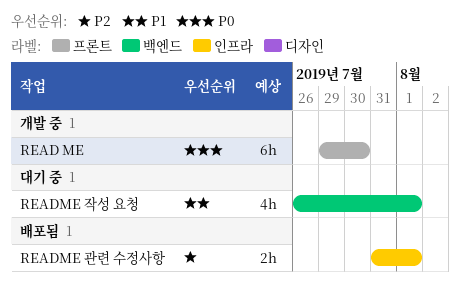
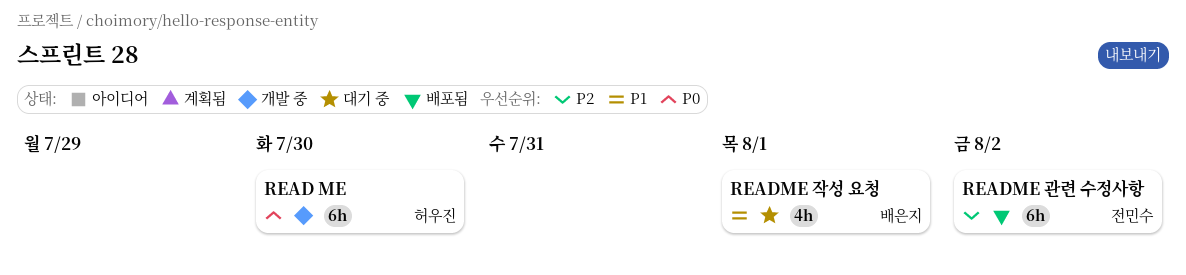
README 관련 수정사항, estimate: 2h -> 6h
README 관련 수정사항, due: Aug 1 -> Aug 2

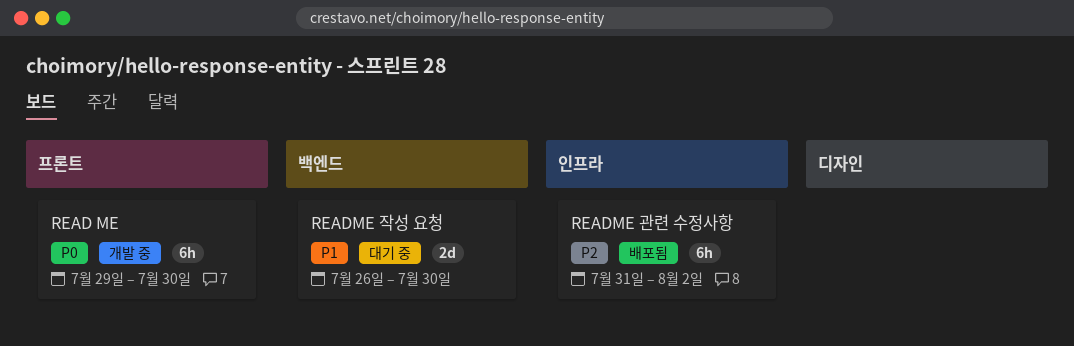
README 작성 요청, estimate: 4h -> 2d
README 작성 요청, due: Aug 1 -> Jul 30

